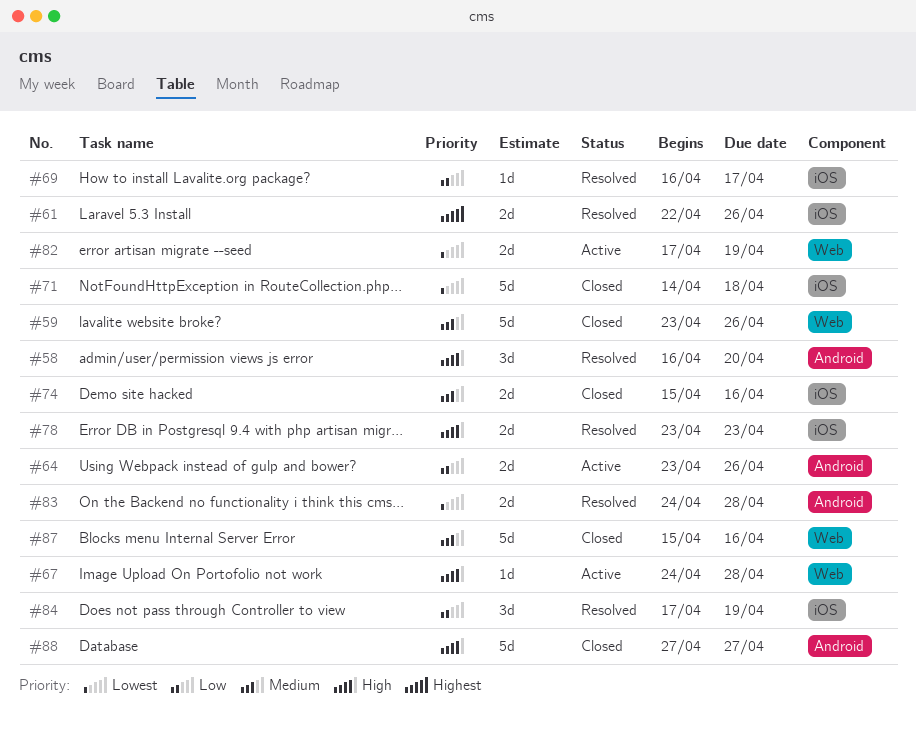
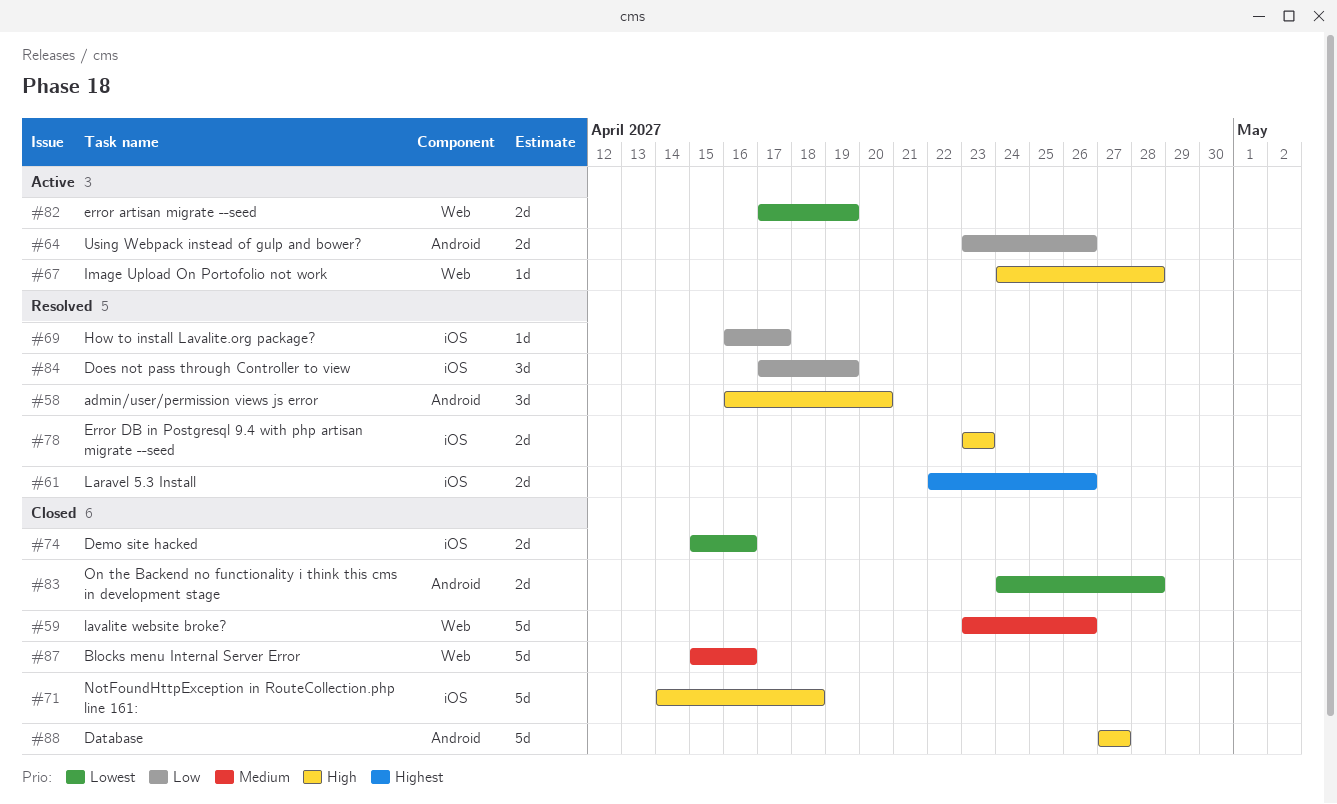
#71, priority: Lowest -> High
#74, priority: Medium -> Lowest
#83, status: Resolved -> Closed

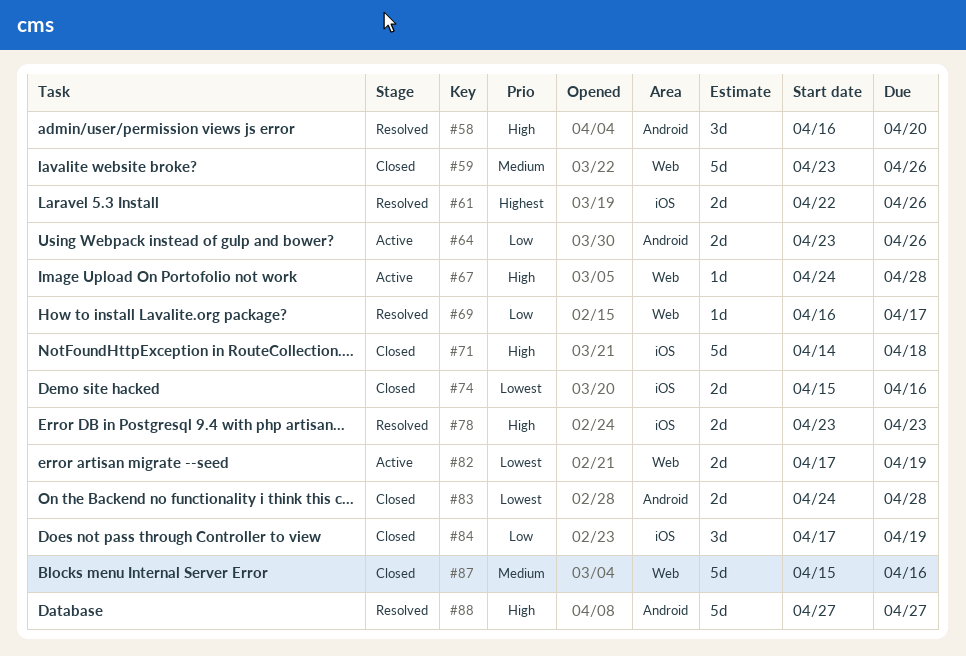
#69, label: iOS -> Web
#84, status: Resolved -> Closed
#88, status: Closed -> Resolved

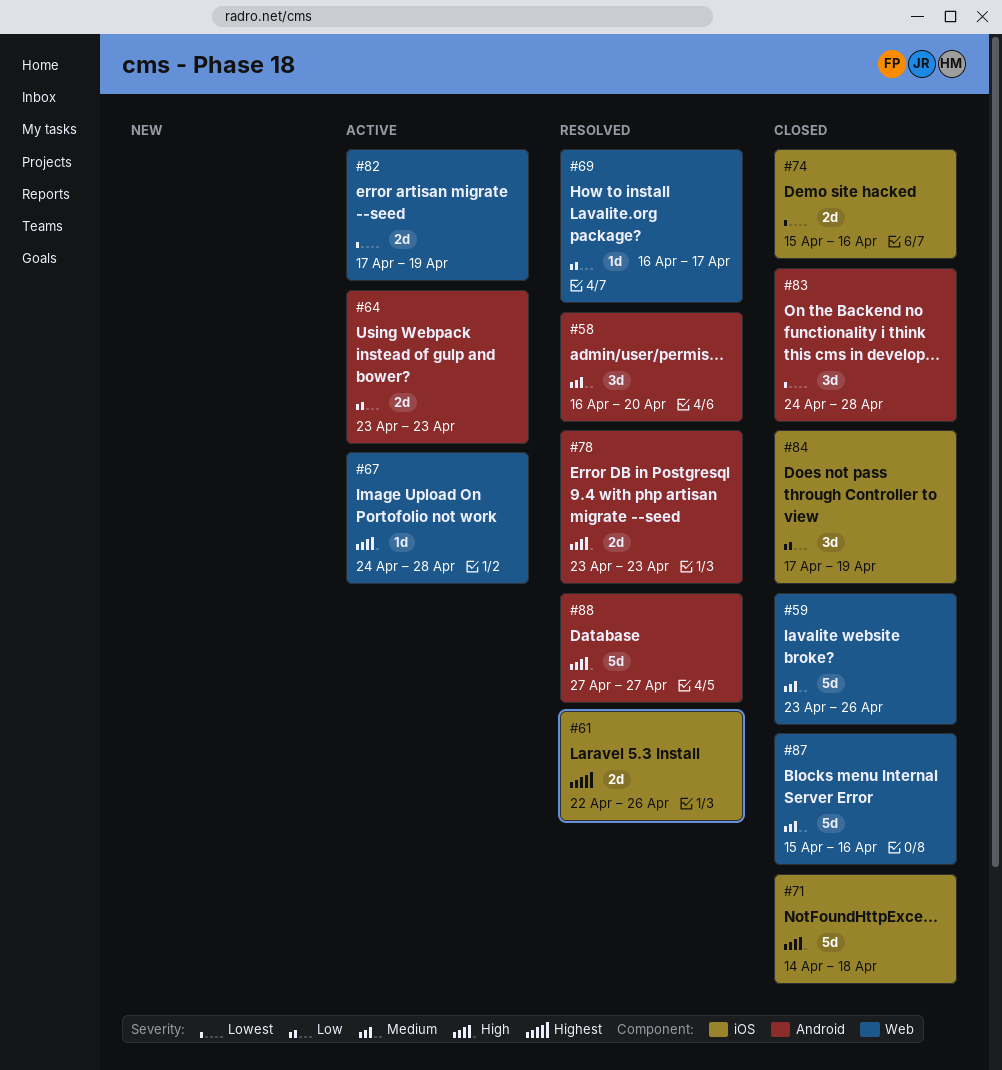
#58, priority: High -> Medium
#64, due: Apr 26 -> Apr 23
#78, label: iOS -> Android
#83, estimate: 2d -> 3d

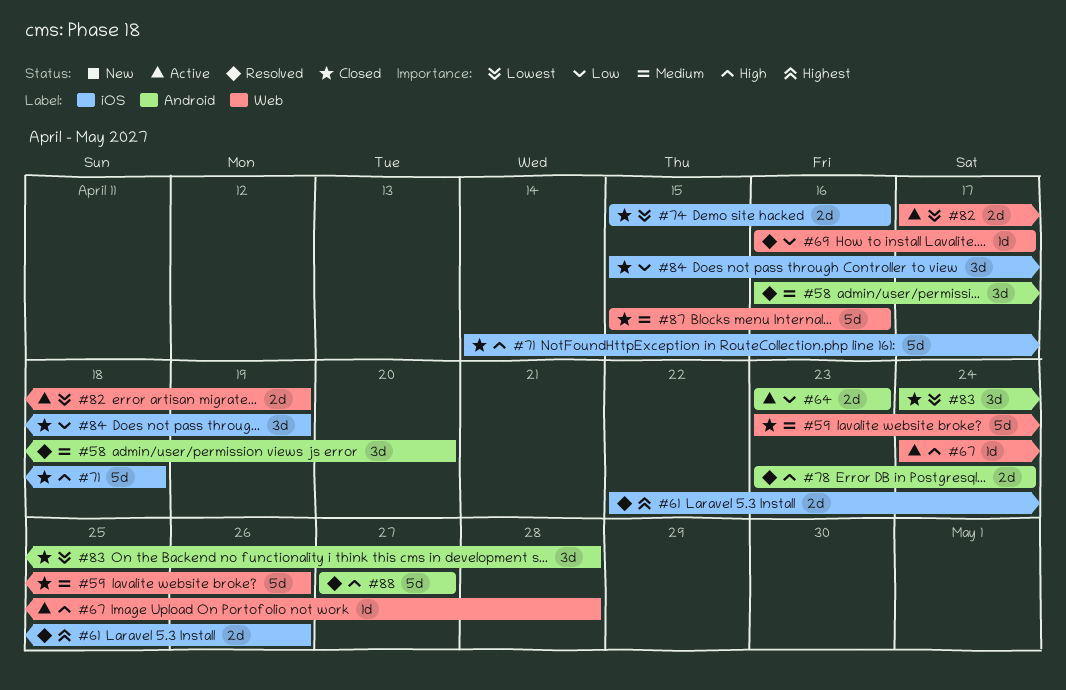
#78, due: Apr 23 -> Apr 24
#84, start: Apr 17 -> Apr 15

